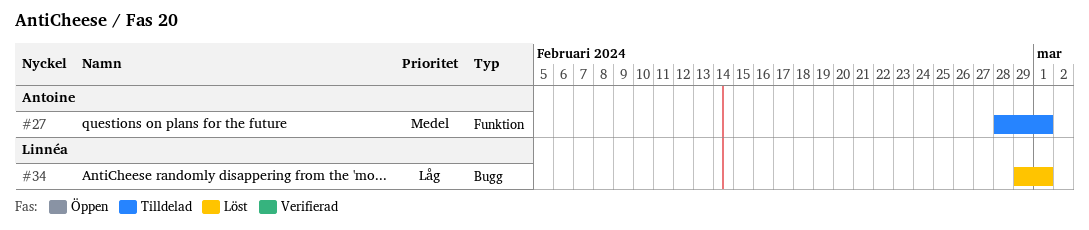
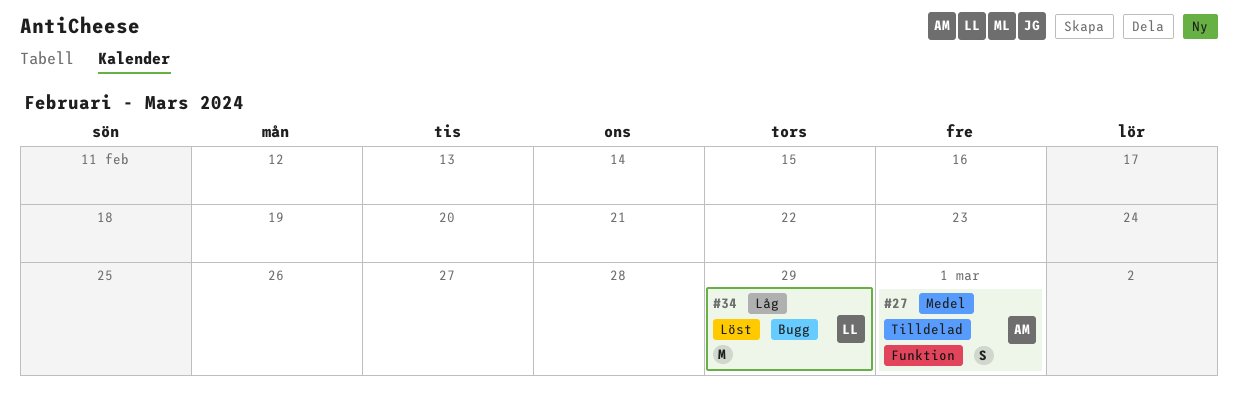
#34, due: Mar 1 -> Feb 29

